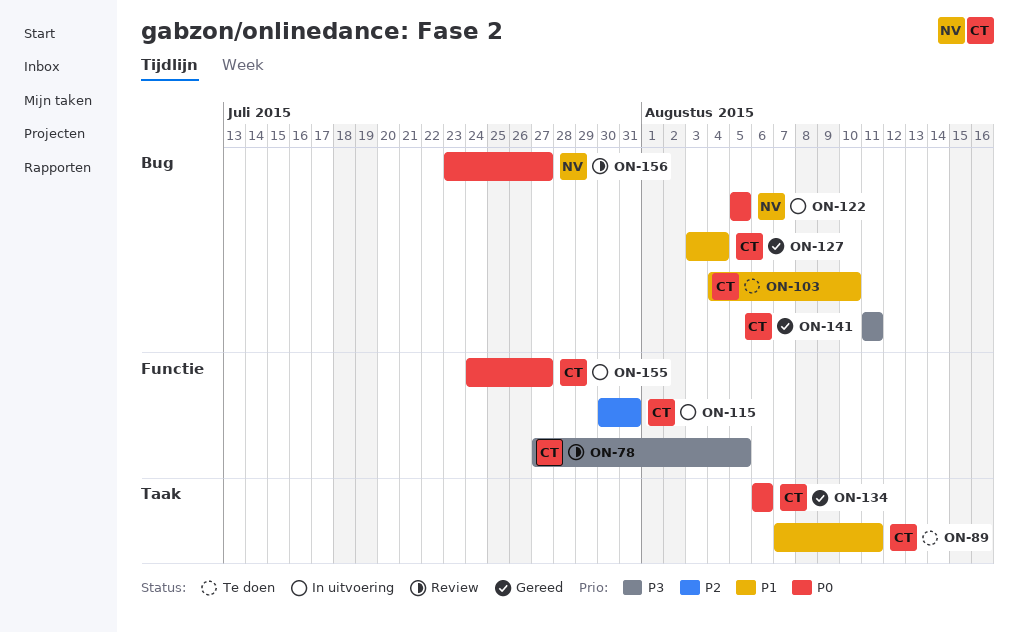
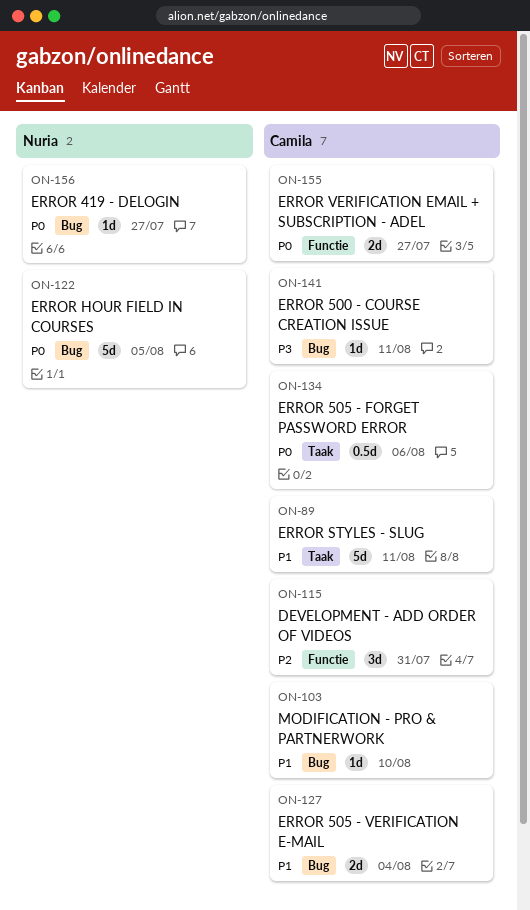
ON-78: present -> none

